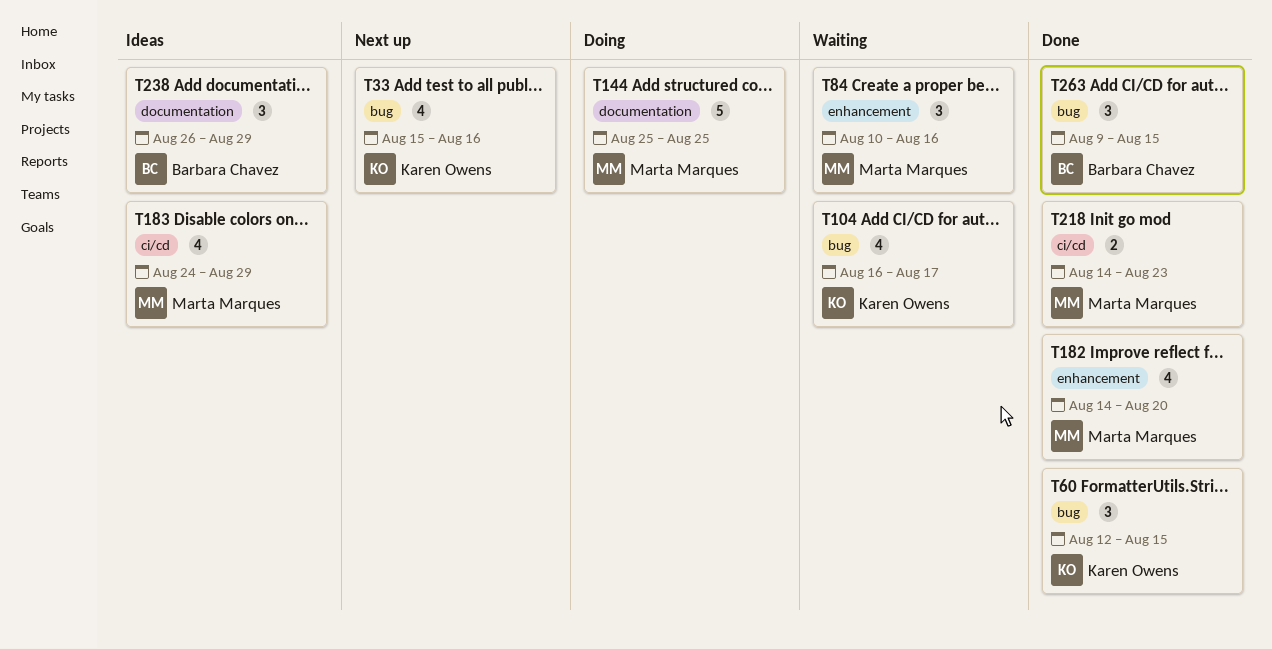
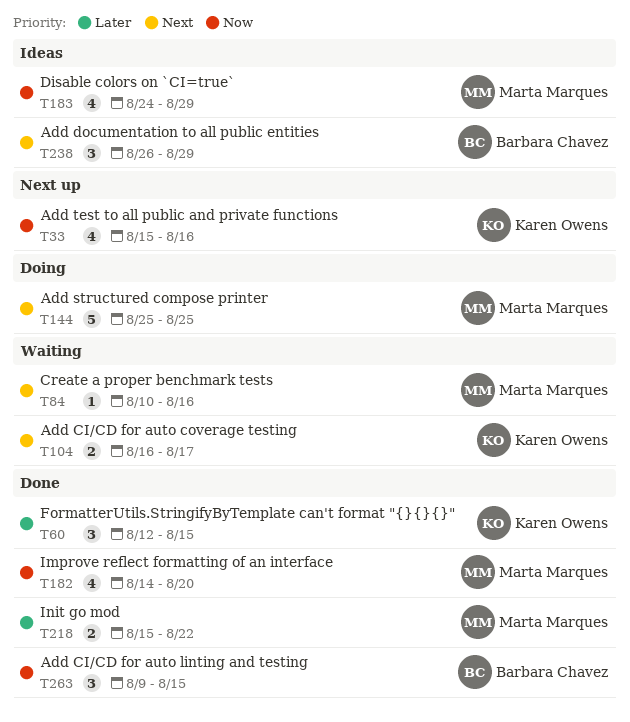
T84, estimate: 3 -> 1
T104, estimate: 4 -> 2
T218, start: Aug 14 -> Aug 15
T218, due: Aug 23 -> Aug 22

